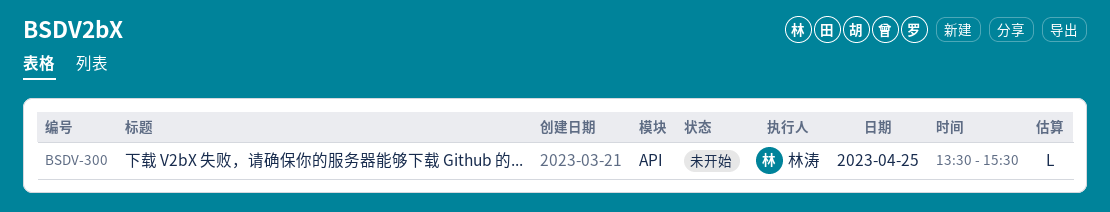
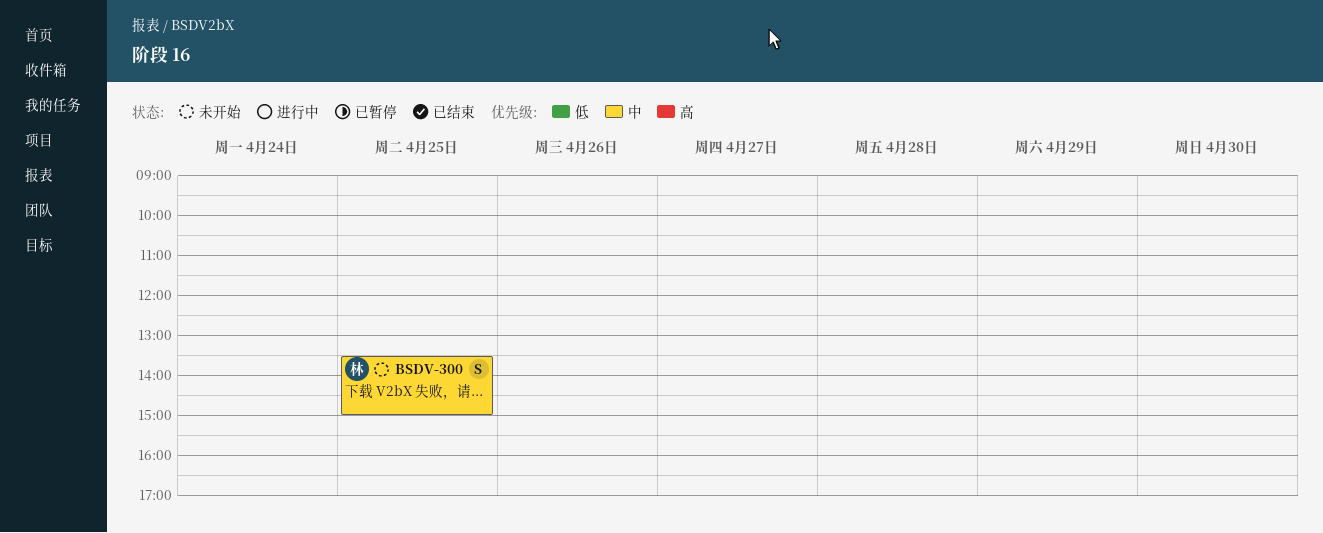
BSDV-300, estimate: L -> S
BSDV-300, ends: 15:30 -> 15:00

